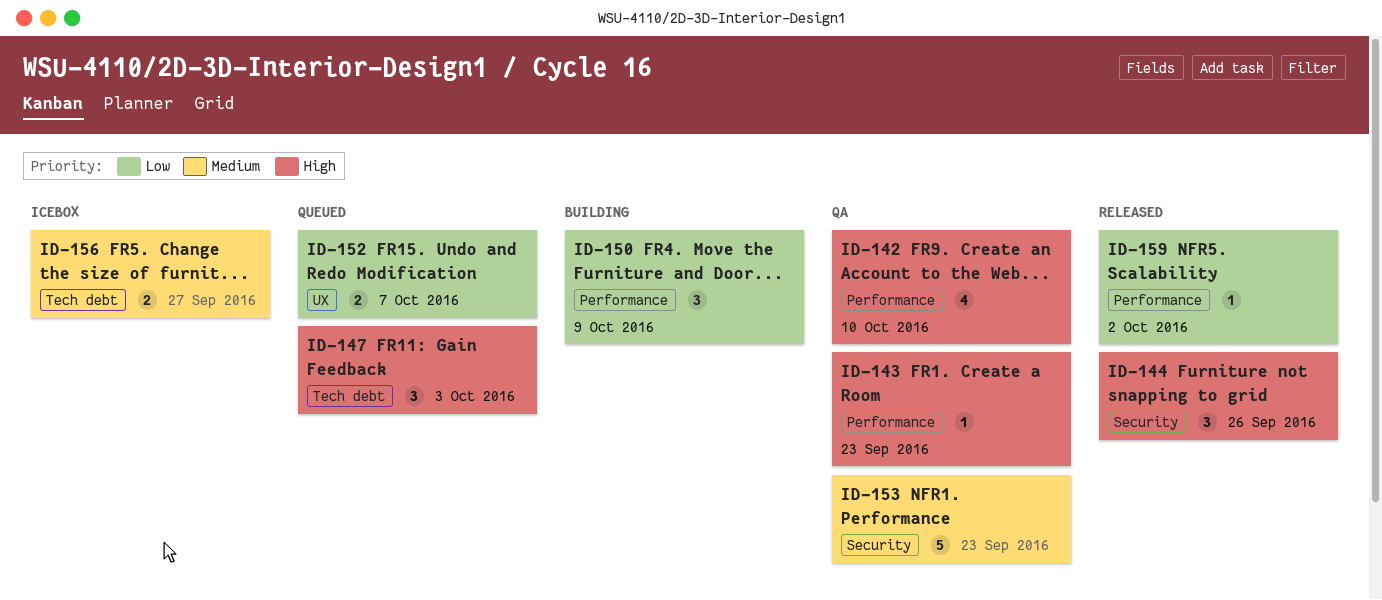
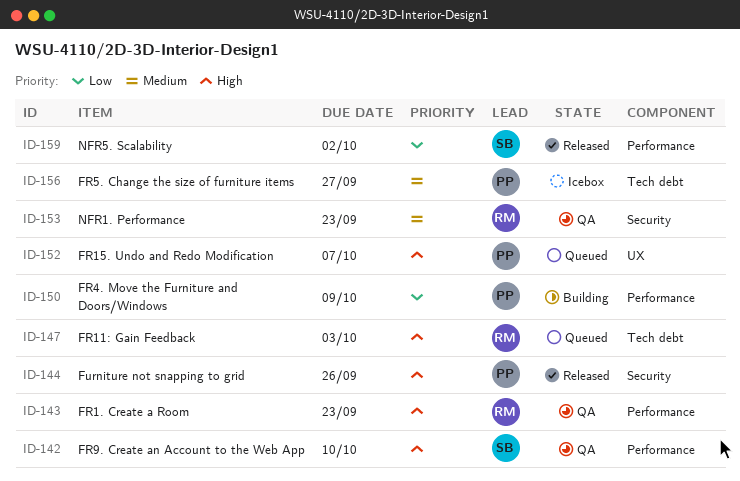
ID-152, priority: Low -> High

